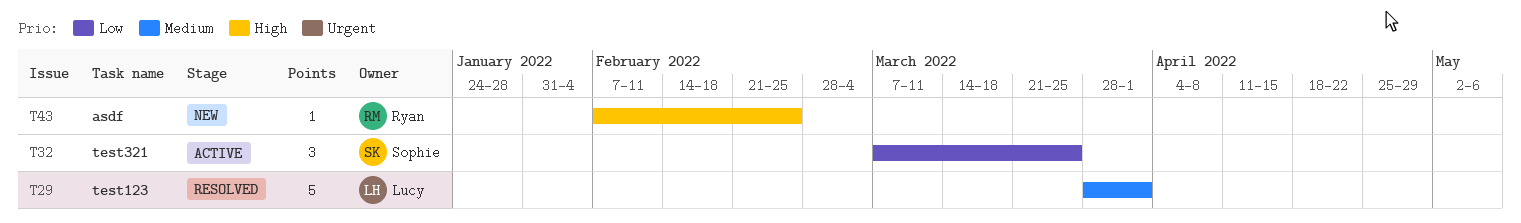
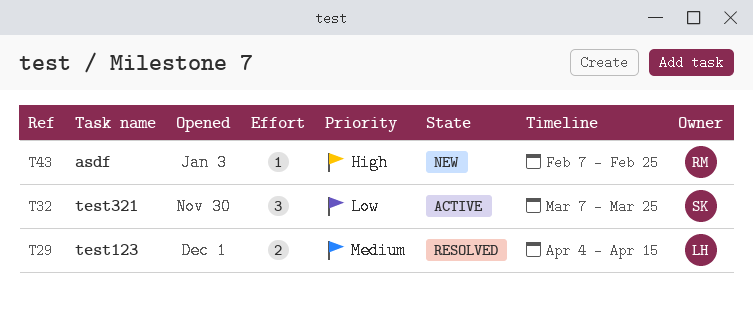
T29, estimate: 5 -> 2
T29, start: Mar 28 -> Apr 4
T29, due: Apr 1 -> Apr 15

